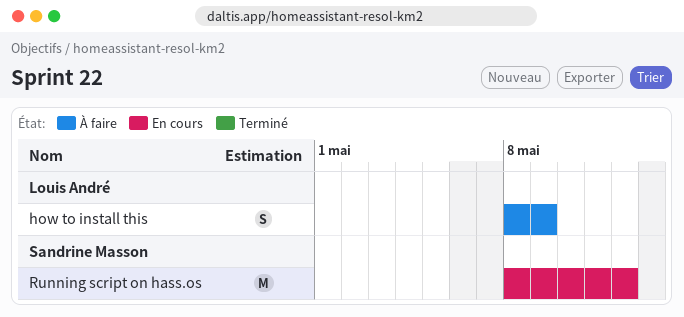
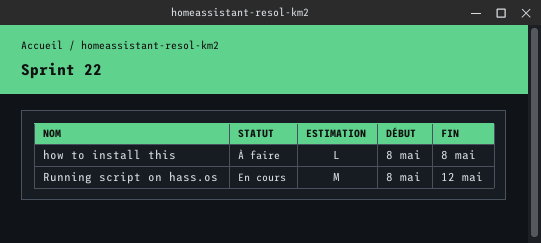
how to install this, estimate: S -> L
how to install this, due: May 9 -> May 8

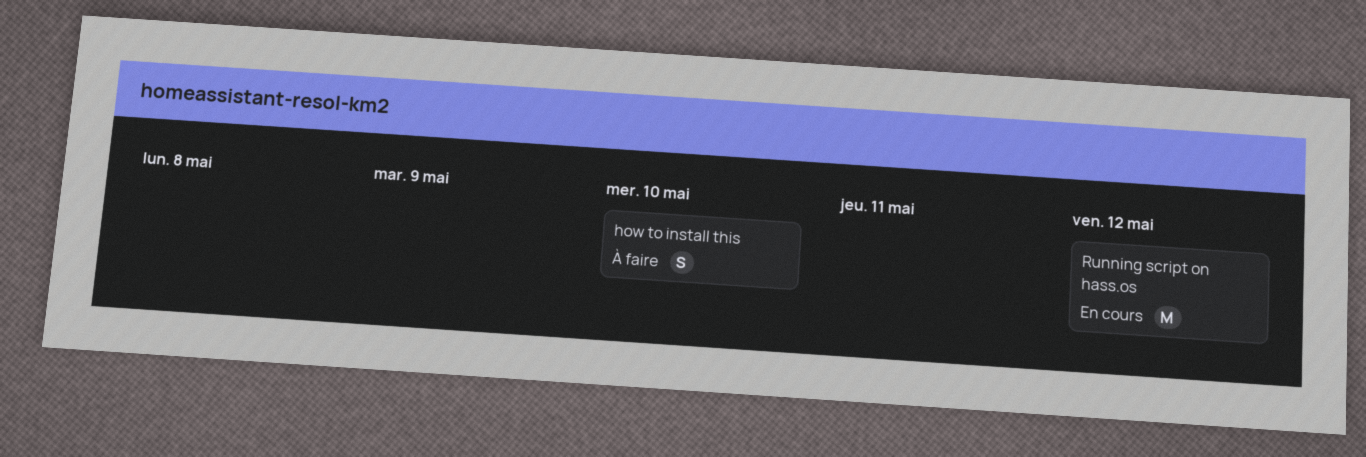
how to install this, estimate: L -> S
how to install this, due: May 8 -> May 10

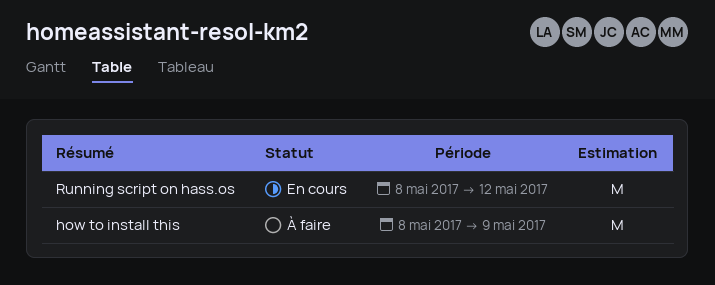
how to install this, estimate: S -> M
how to install this, due: May 10 -> May 9

